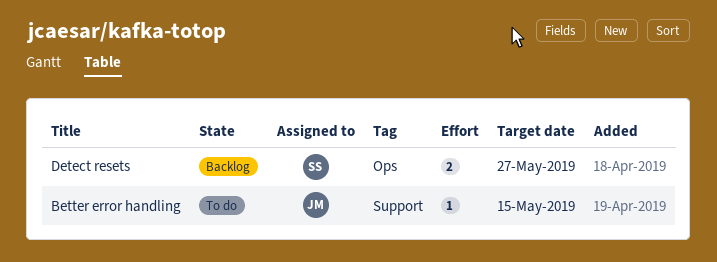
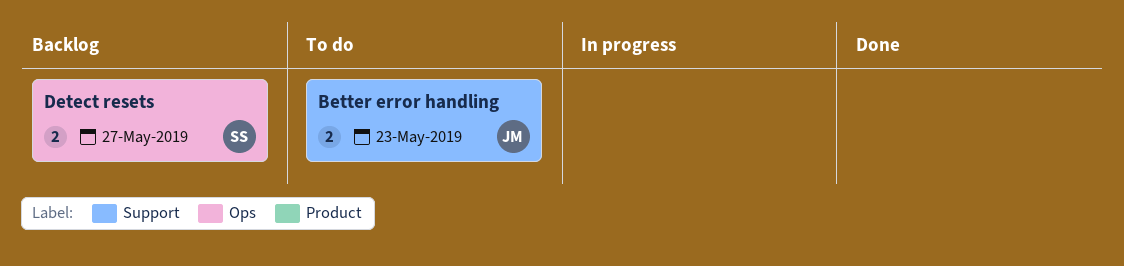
Better error handling, estimate: 1 -> 2
Better error handling, due: May 15 -> May 23

